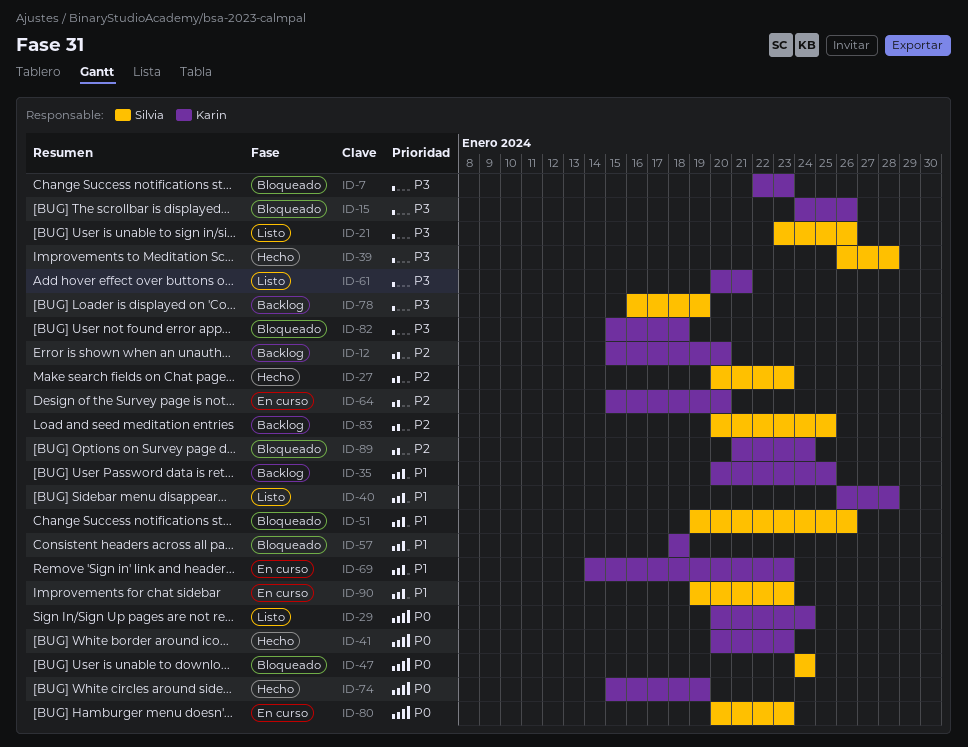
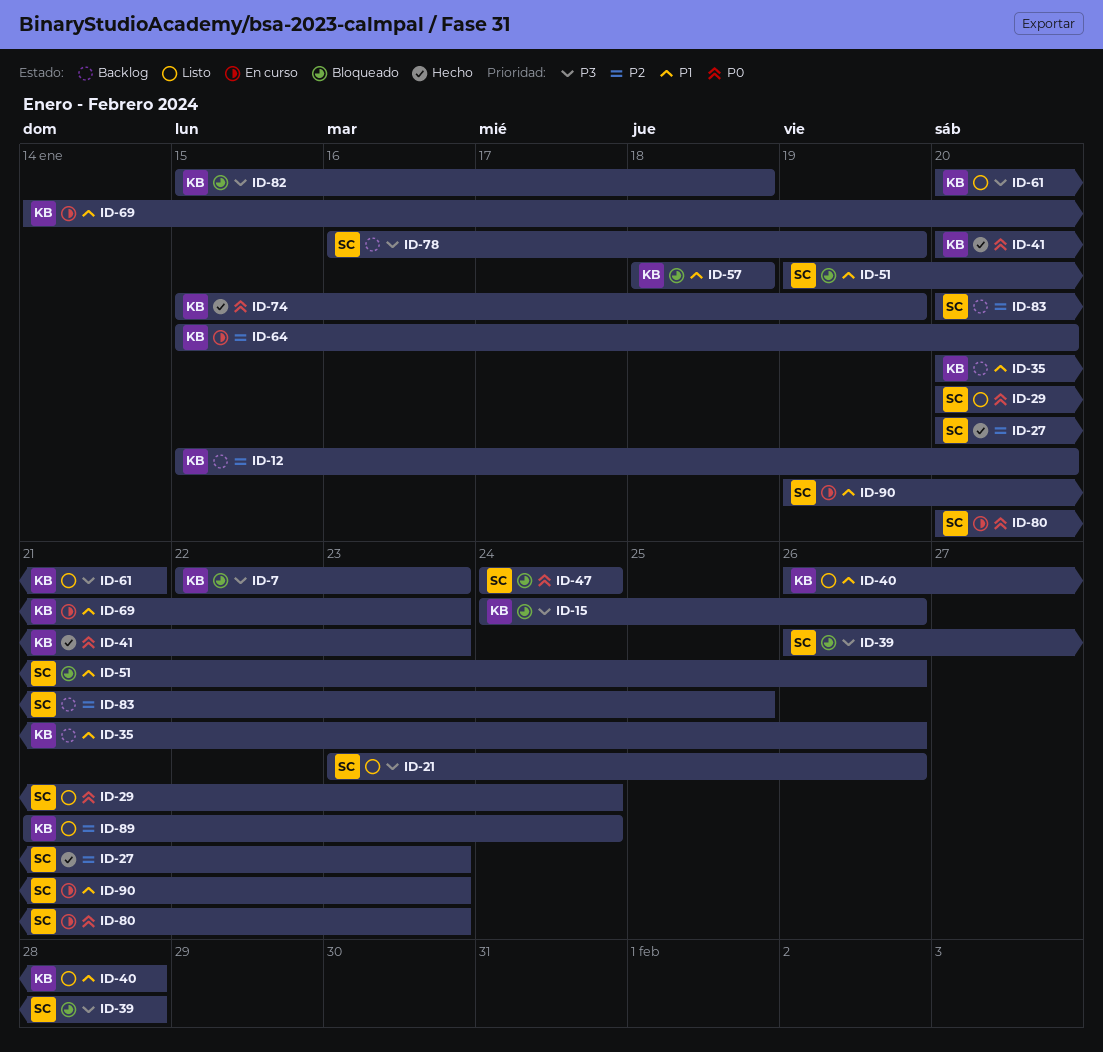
ID-29, owner: Karin -> Silvia
ID-35, due: Jan 25 -> Jan 26
ID-39, status: Hecho -> Bloqueado
ID-89, status: Bloqueado -> Listo

